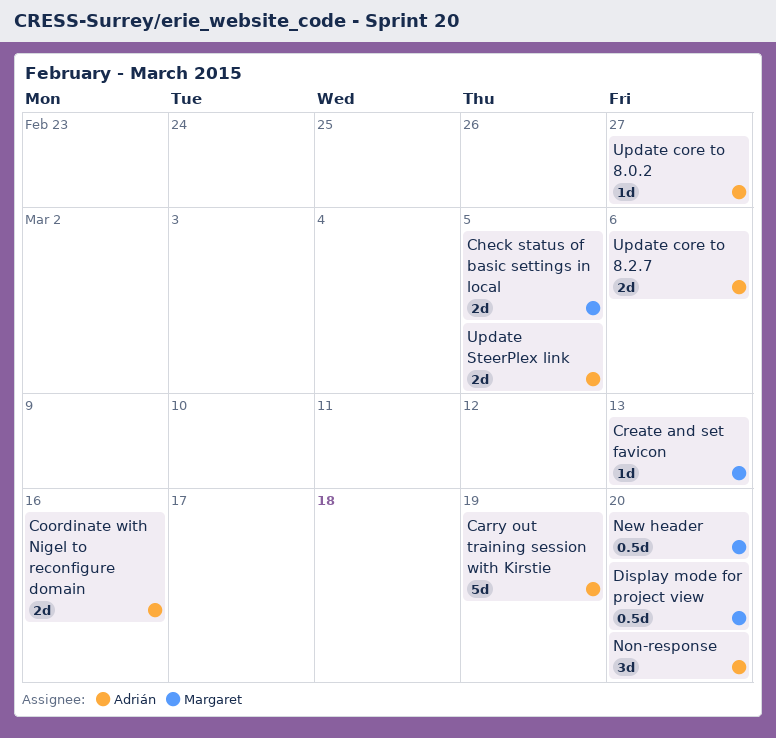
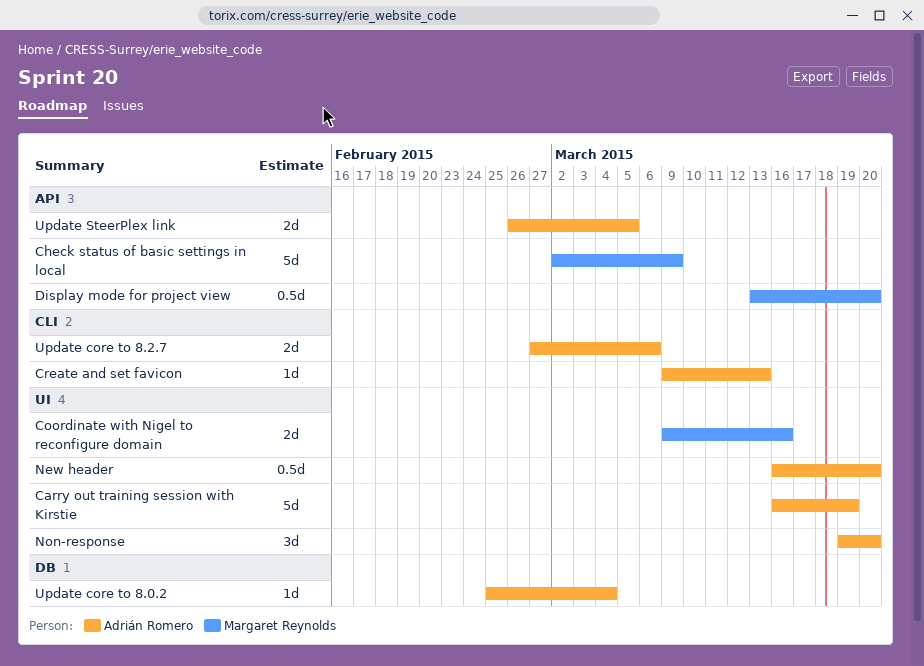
Check status of basic settings in local, estimate: 2d -> 5d
Check status of basic settings in local, due: Mar 5 -> Mar 9
Coordinate with Nigel to reconfigure domain, owner: Adrián Romero -> Margaret Reynolds
Create and set favicon, owner: Margaret Reynolds -> Adrián Romero
New header, owner: Margaret Reynolds -> Adrián Romero
Update core to 8.0.2, due: Feb 27 -> Mar 4

